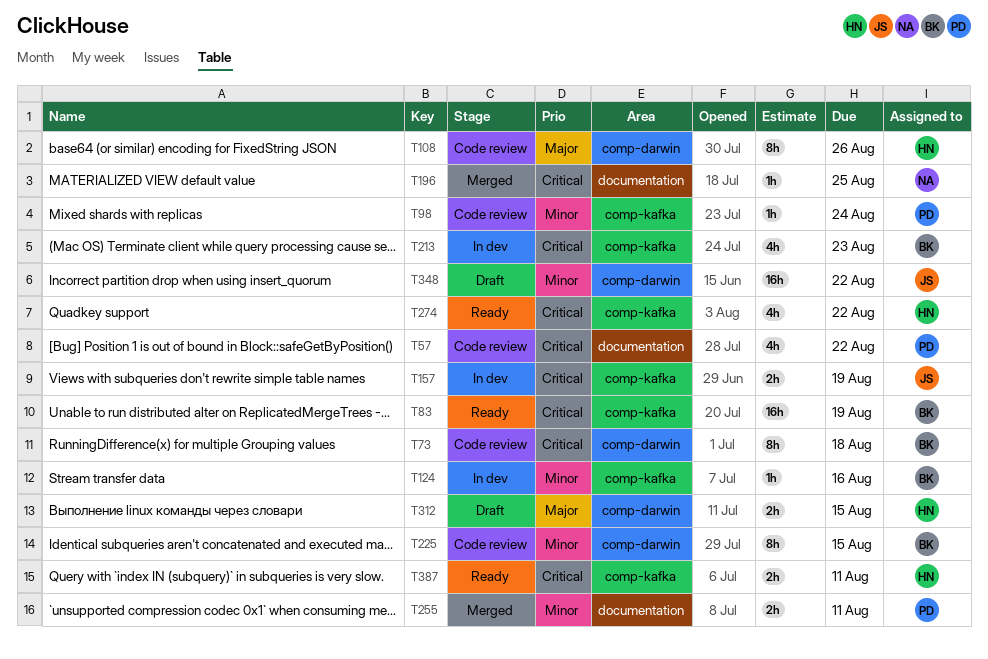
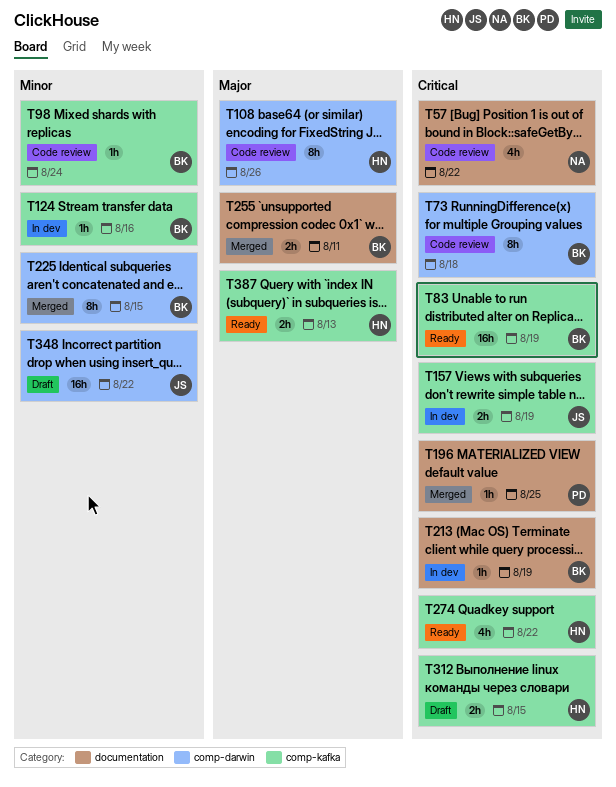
T57, owner: PD -> NA
T98, owner: PD -> BK
T196, owner: NA -> PD
T213, label: comp-kafka -> documentation
T213, estimate: 4h -> 1h
T213, due: Aug 23 -> Aug 19
T225, status: Code review -> Merged
T255, owner: PD -> BK
T255, priority: Minor -> Major
T312, priority: Major -> Critical
T312, label: comp-darwin -> comp-kafka
T387, priority: Critical -> Major
T387, due: Aug 11 -> Aug 13

